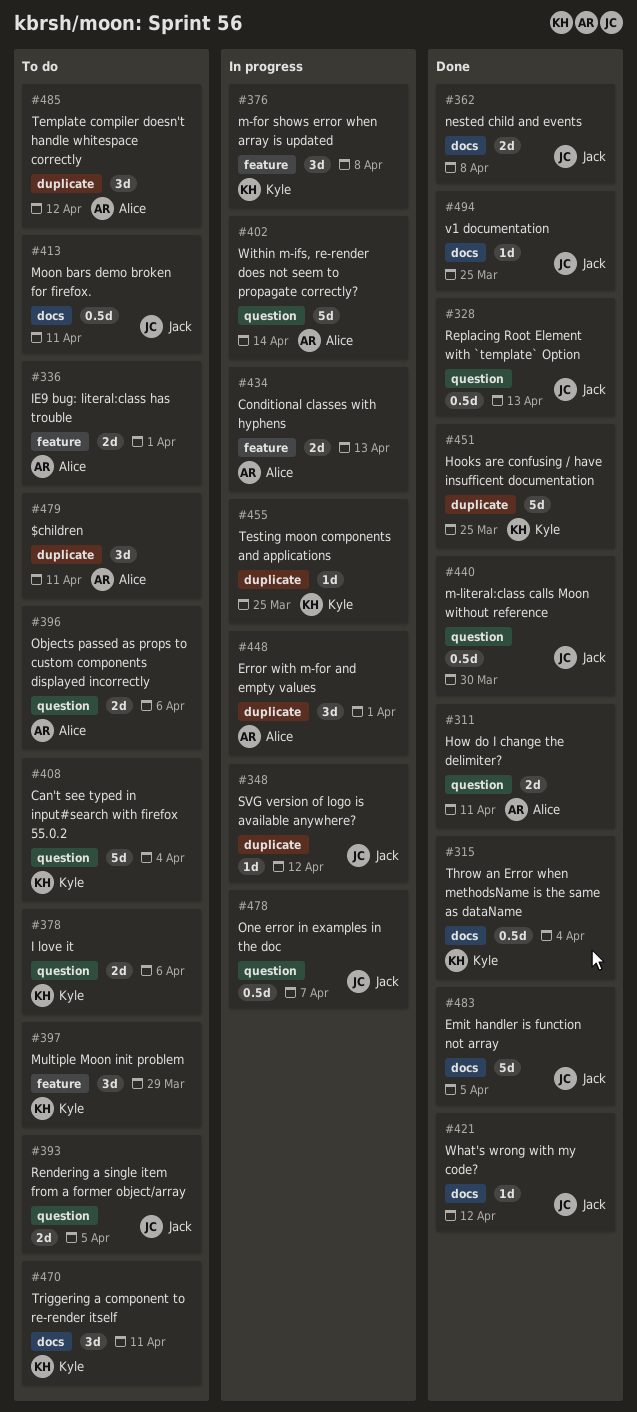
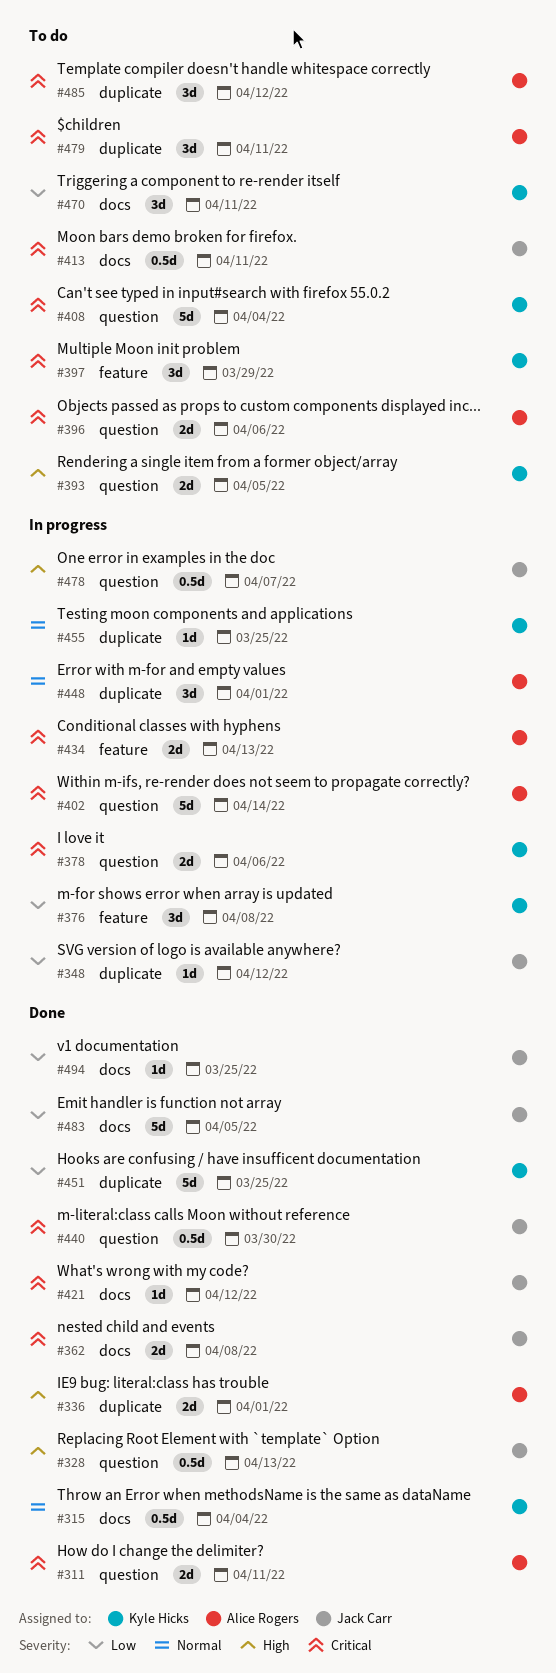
#336, status: To do -> Done
#336, label: feature -> duplicate
#378, status: To do -> In progress
#393, owner: Jack Carr -> Kyle Hicks

